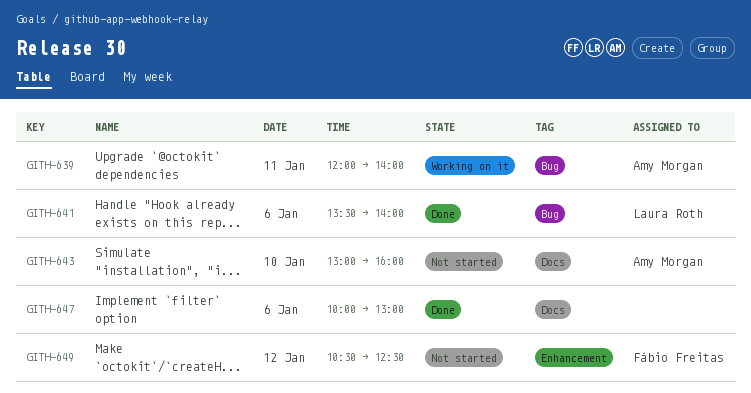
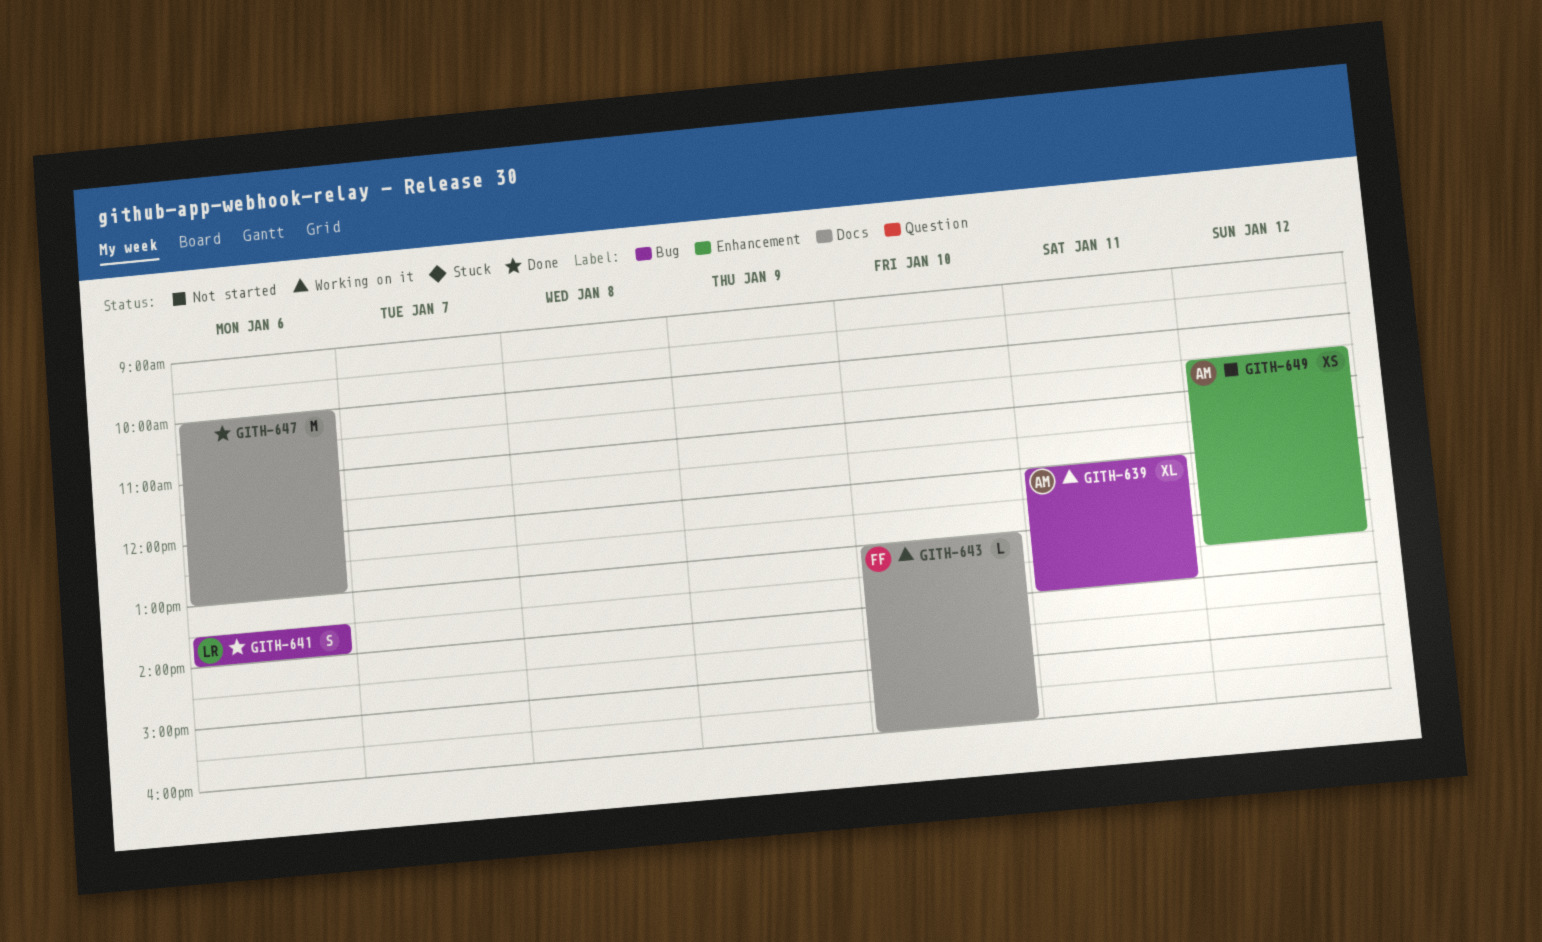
GITH-643, status: Not started -> Working on it
GITH-643, owner: Amy Morgan -> Fábio Freitas
GITH-649, owner: Fábio Freitas -> Amy Morgan
GITH-649, ends: 12:30 -> 13:30

